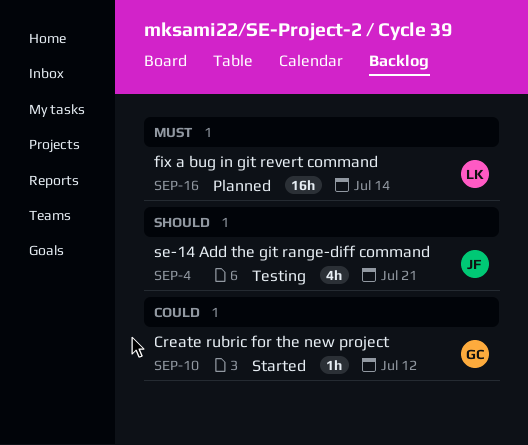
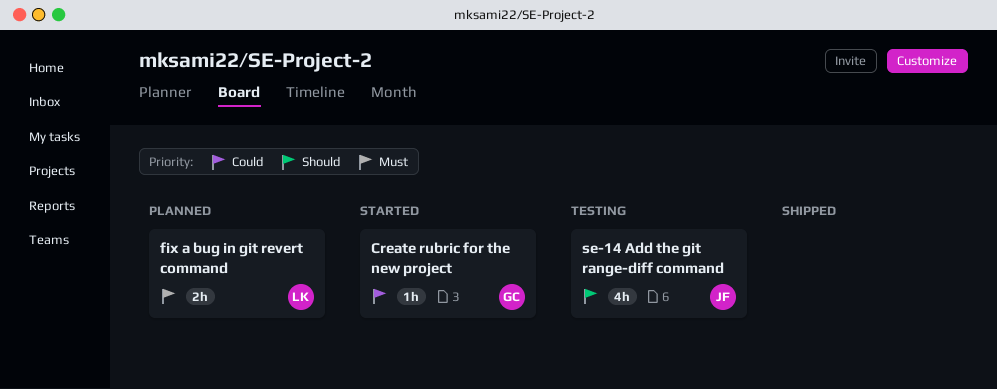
fix a bug in git revert command, estimate: 16h -> 2h

